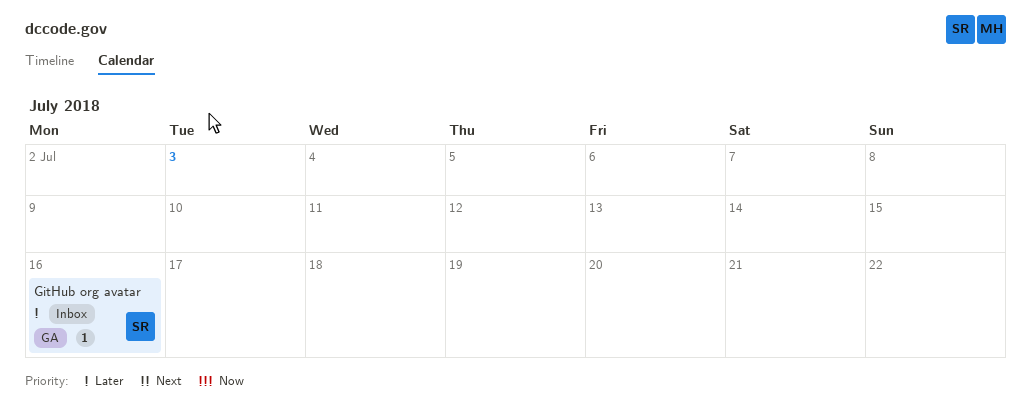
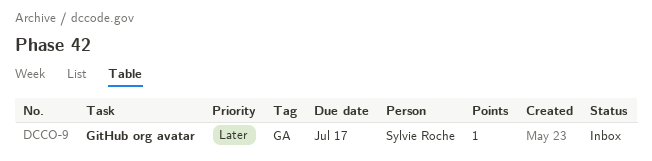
GitHub org avatar, due: Jul 16 -> Jul 17

